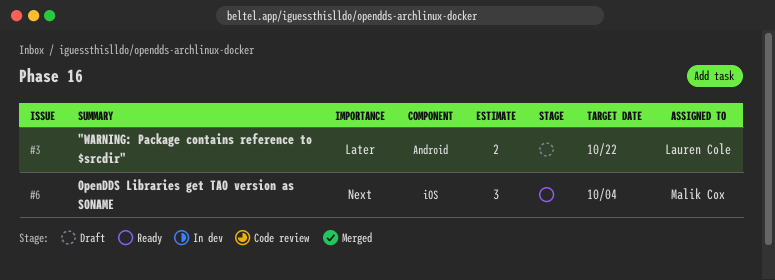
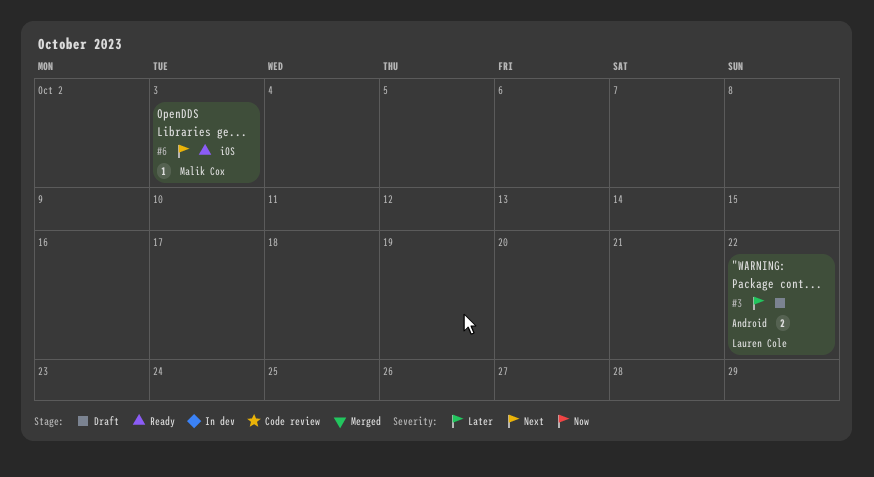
#6, estimate: 3 -> 1
#6, due: Oct 4 -> Oct 3

